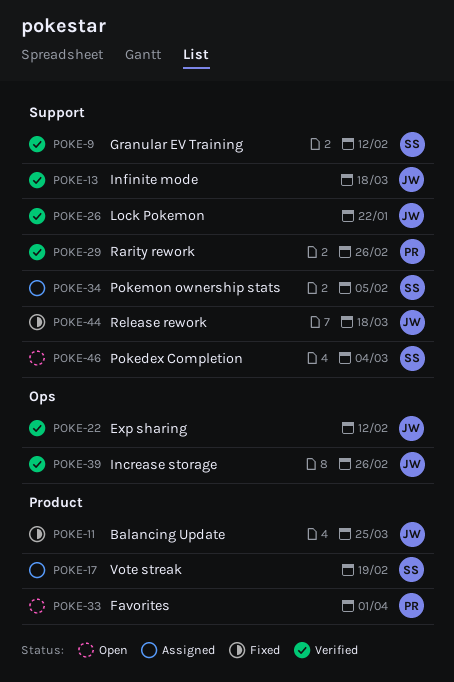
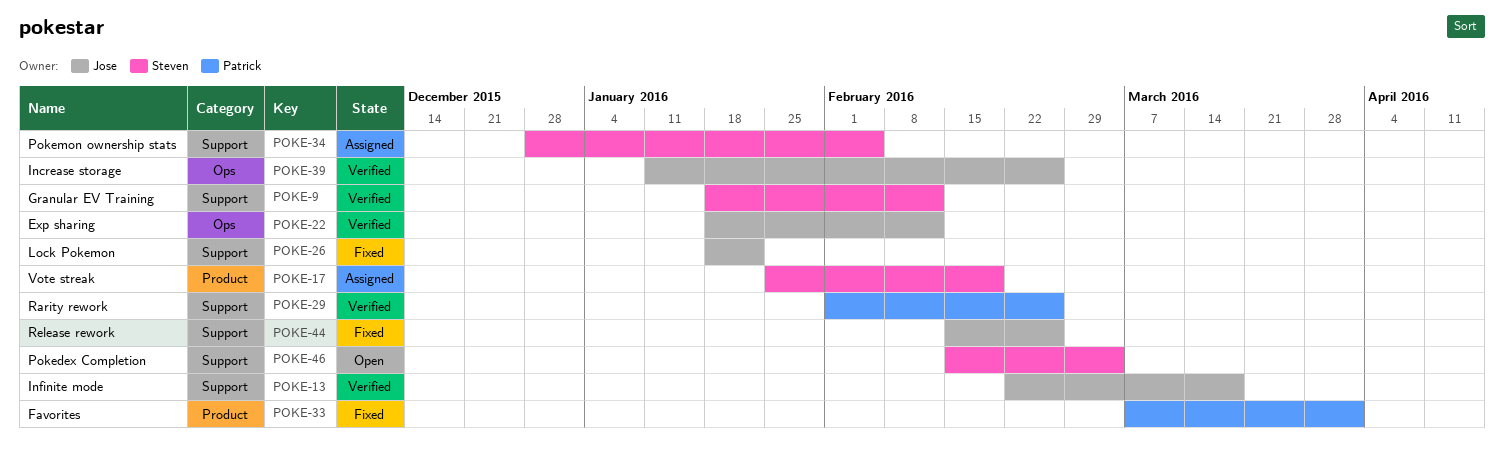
POKE-11: present -> none
POKE-26, status: Verified -> Fixed
POKE-33, status: Open -> Fixed
POKE-44, due: Mar 18 -> Feb 26

